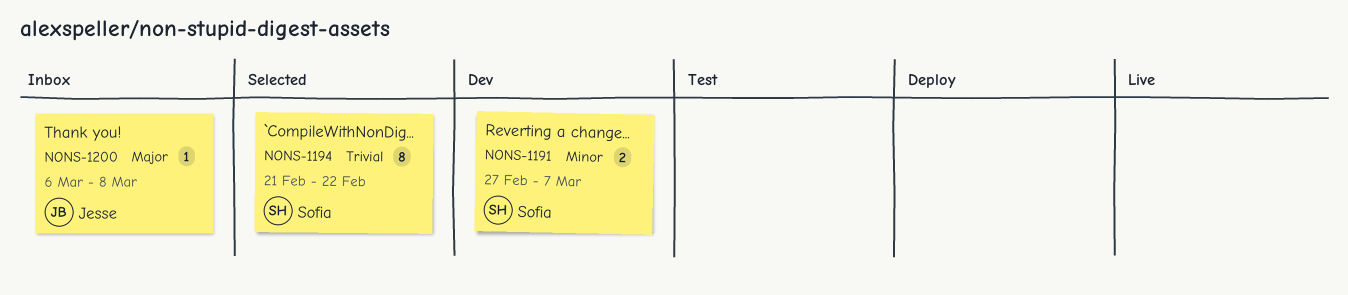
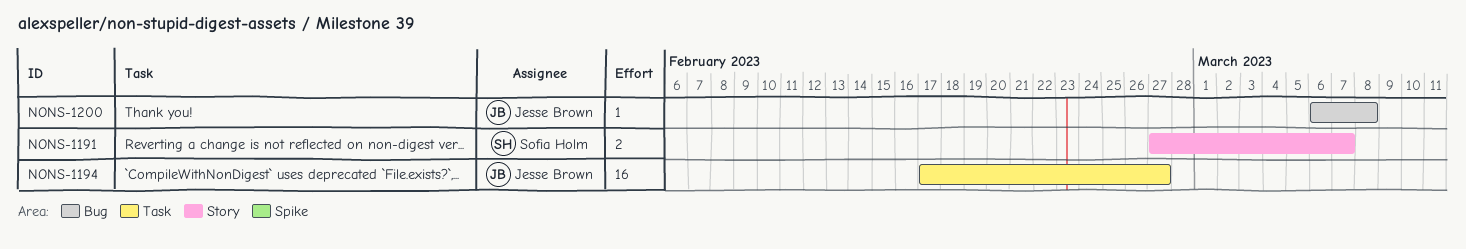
NONS-1194, owner: Sofia Holm -> Jesse Brown
NONS-1194, estimate: 8 -> 16
NONS-1194, start: Feb 21 -> Feb 17
NONS-1194, due: Feb 22 -> Feb 27

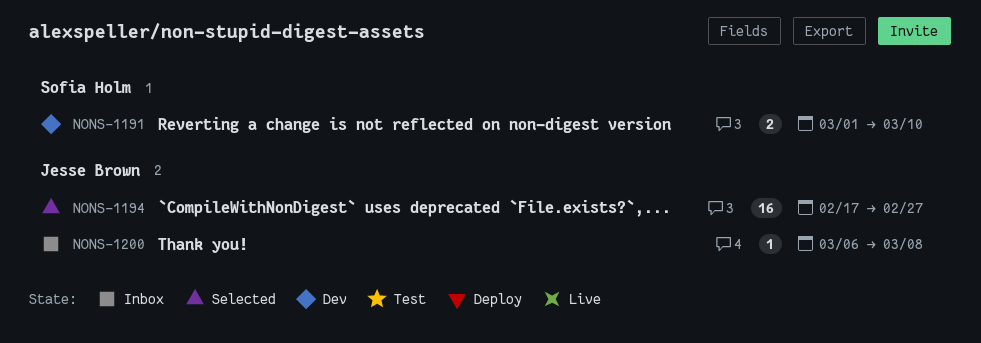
NONS-1191, start: Feb 27 -> Mar 1
NONS-1191, due: Mar 7 -> Mar 10

